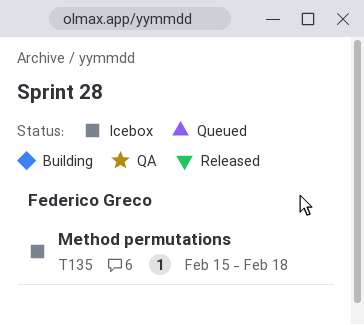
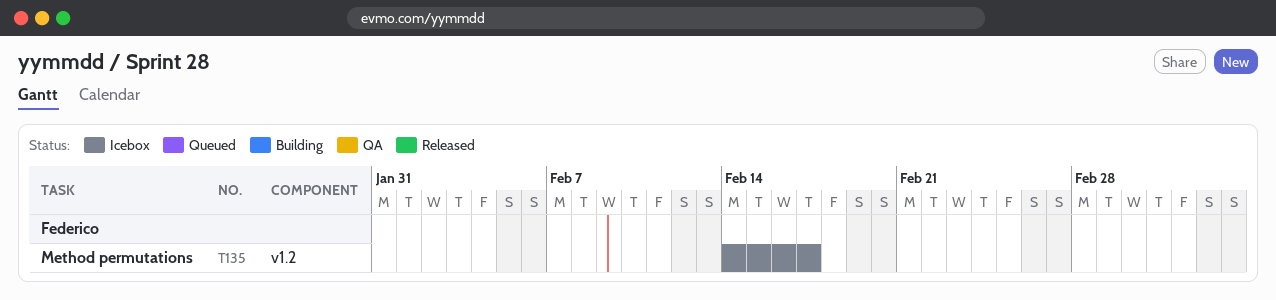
T135, start: Feb 15 -> Feb 14
T135, due: Feb 18 -> Feb 17

